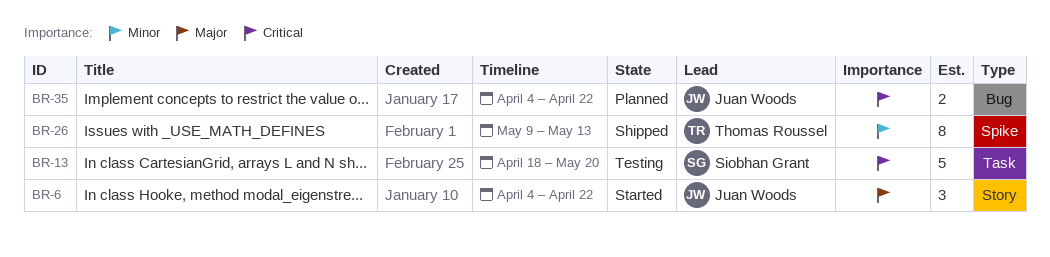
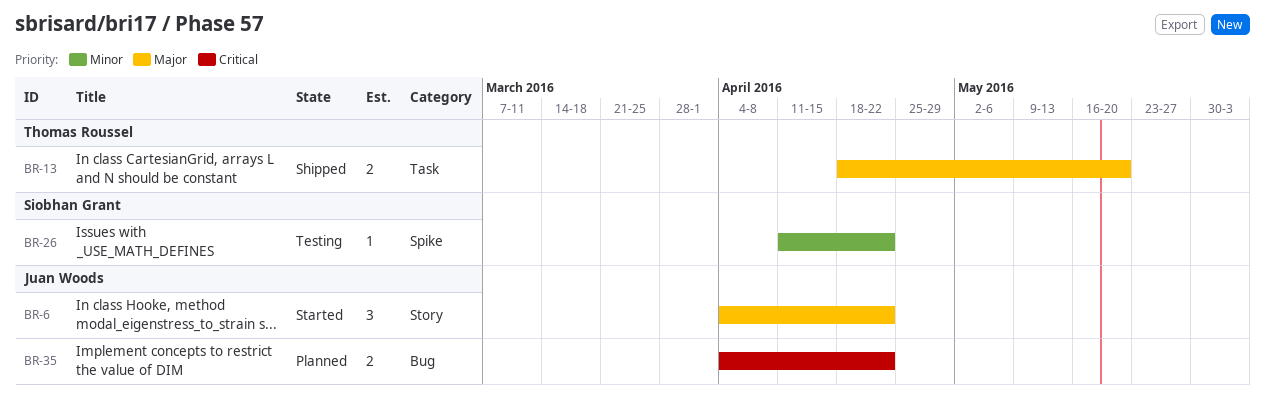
BR-13, status: Testing -> Shipped
BR-13, owner: Siobhan Grant -> Thomas Roussel
BR-13, priority: Critical -> Major
BR-13, estimate: 5 -> 2
BR-26, status: Shipped -> Testing
BR-26, owner: Thomas Roussel -> Siobhan Grant
BR-26, estimate: 8 -> 1
BR-26, start: May 9 -> Apr 11
BR-26, due: May 13 -> Apr 22

